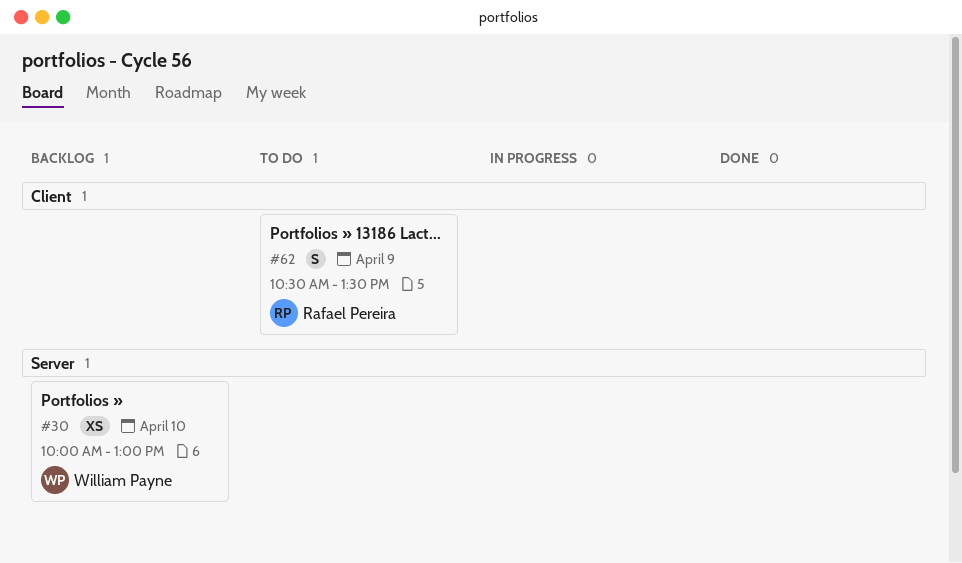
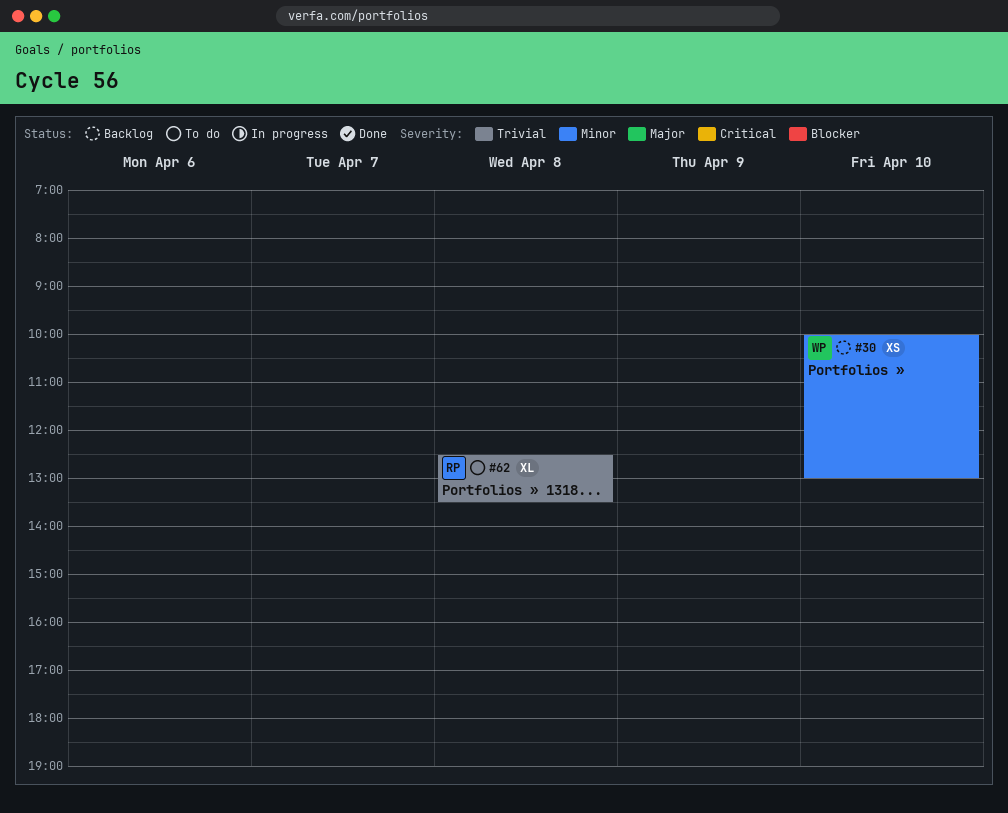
#62, estimate: S -> XL
#62, day: Apr 9 -> Apr 8
#62, begins: 10:30 -> 12:30

